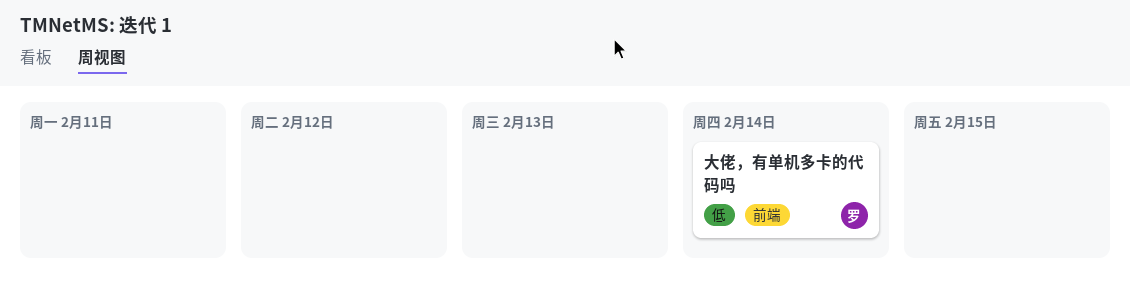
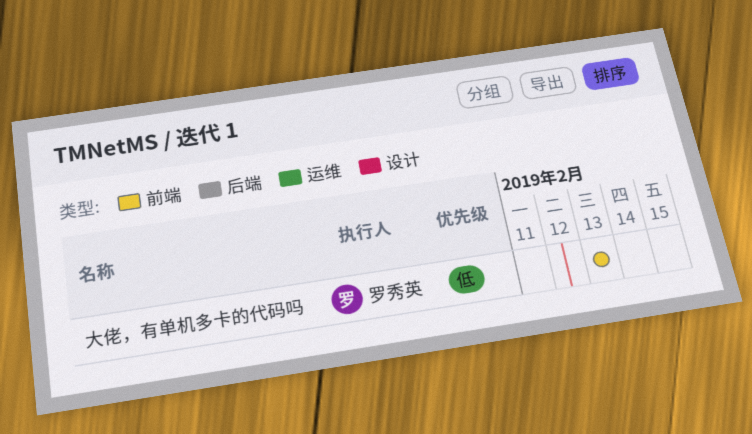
大佬，有单机多卡的代码吗, due: Feb 14 -> Feb 13

